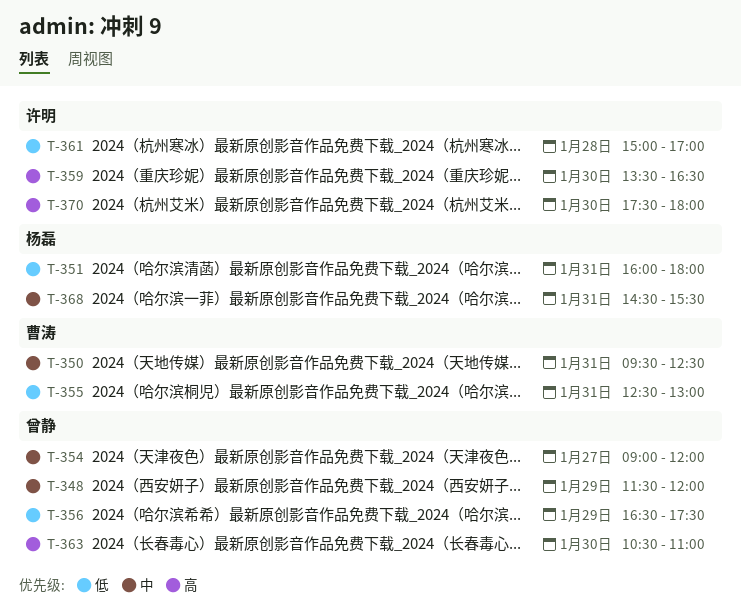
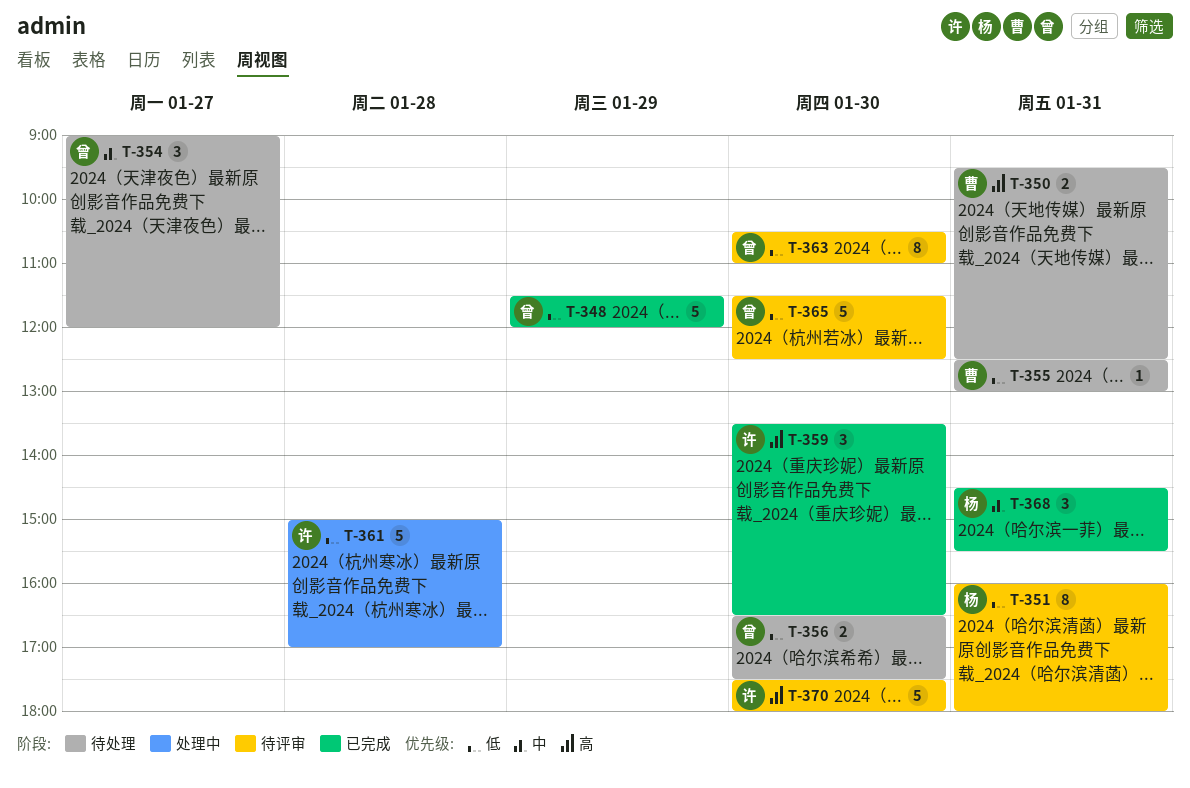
T-348, priority: 中 -> 低
T-350, priority: 中 -> 高
T-356, day: Jan 29 -> Jan 30
T-363, priority: 高 -> 低
T-365: none -> present

